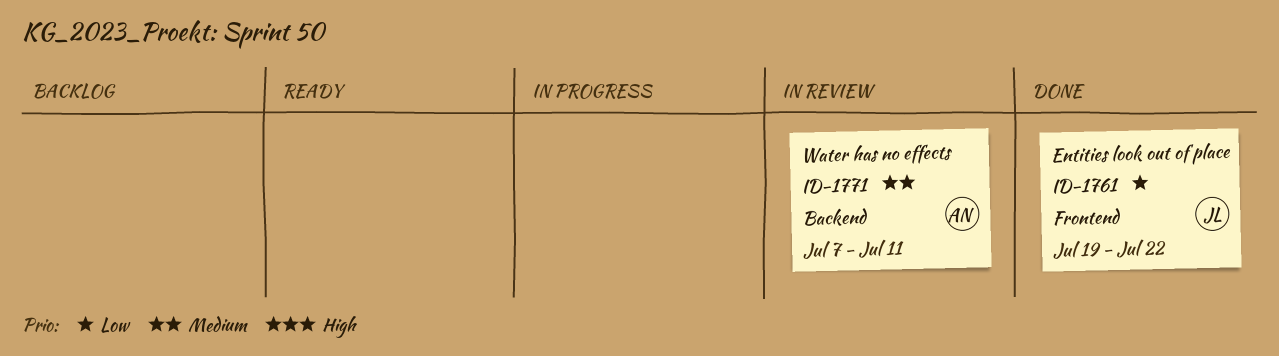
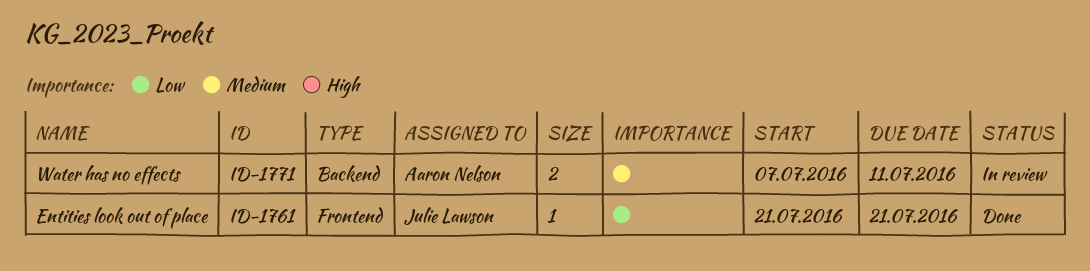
ID-1761, start: Jul 19 -> Jul 21
ID-1761, due: Jul 22 -> Jul 21

